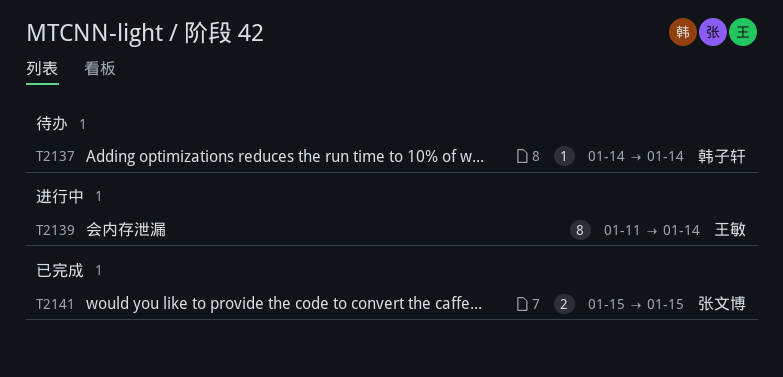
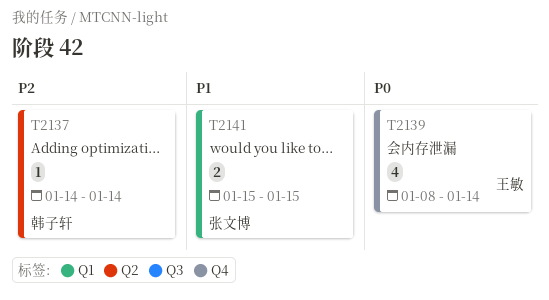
T2139, estimate: 8 -> 4
T2139, start: Jan 11 -> Jan 8

